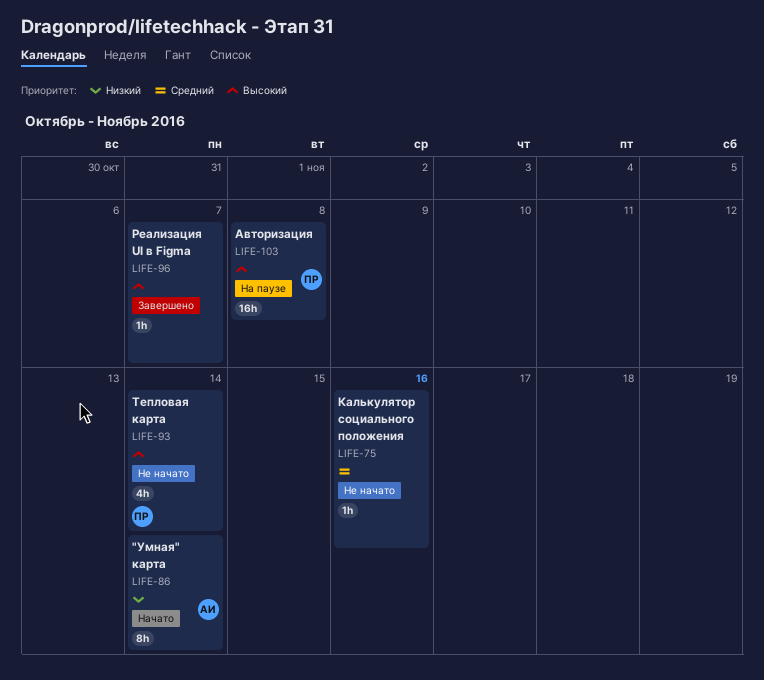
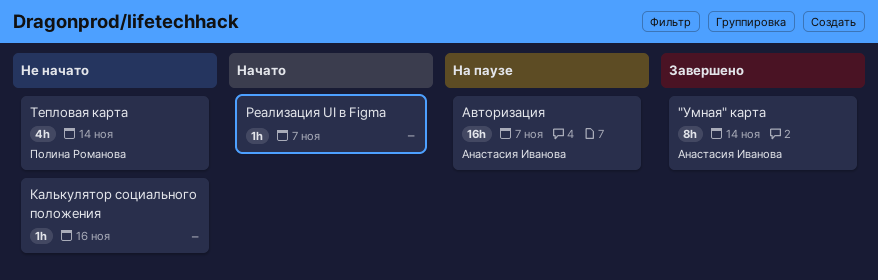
"Умная" карта, status: Начато -> Завершено
Авторизация, owner: Полина Романова -> Анастасия Иванова
Авторизация, due: Nov 8 -> Nov 7
Реализация UI в Figma, status: Завершено -> Начато

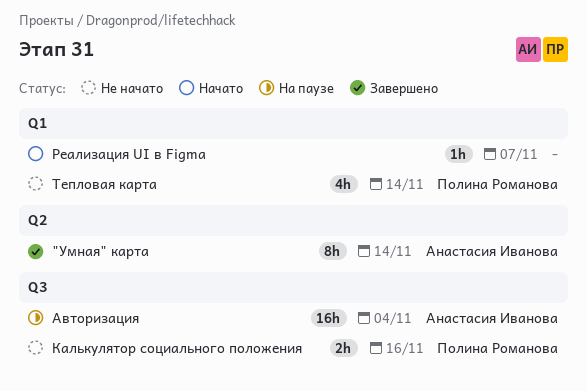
Авторизация, due: Nov 7 -> Nov 4
Калькулятор социального положения, owner: none -> Полина Романова
Калькулятор социального положения, estimate: 1h -> 2h

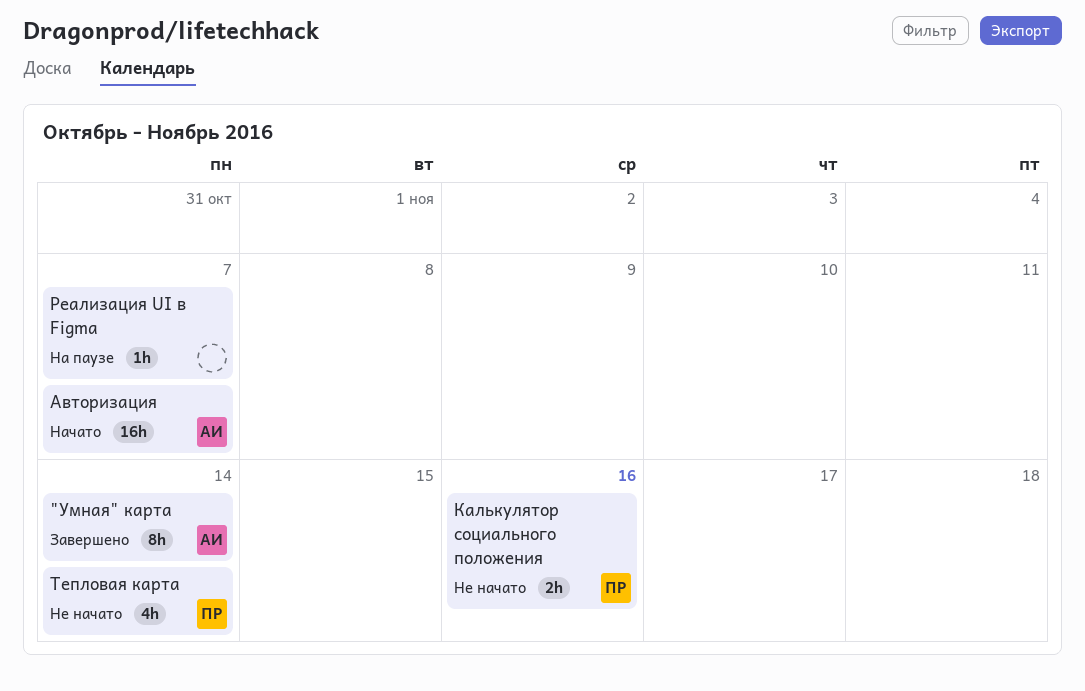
Авторизация, status: На паузе -> Начато
Авторизация, due: Nov 4 -> Nov 7
Реализация UI в Figma, status: Начато -> На паузе

